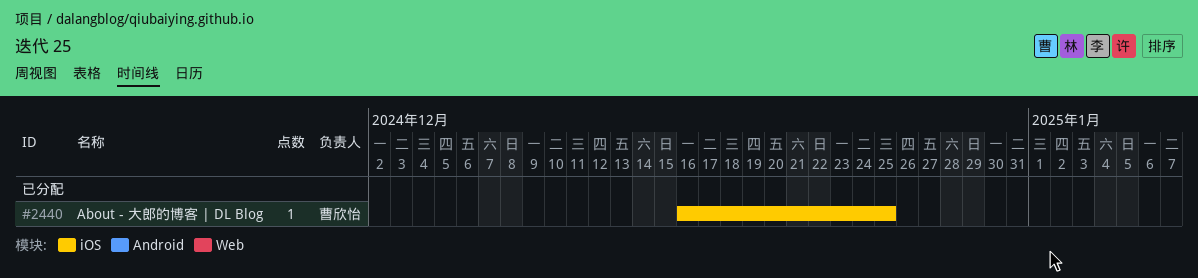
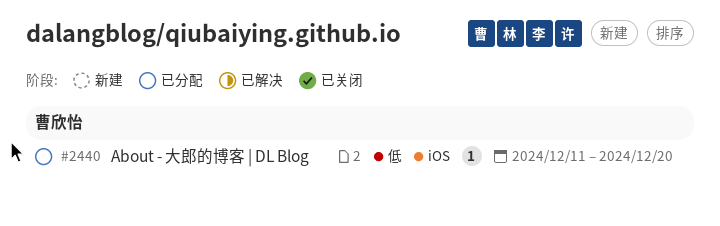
#2440, start: Dec 16 -> Dec 11
#2440, due: Dec 25 -> Dec 20

